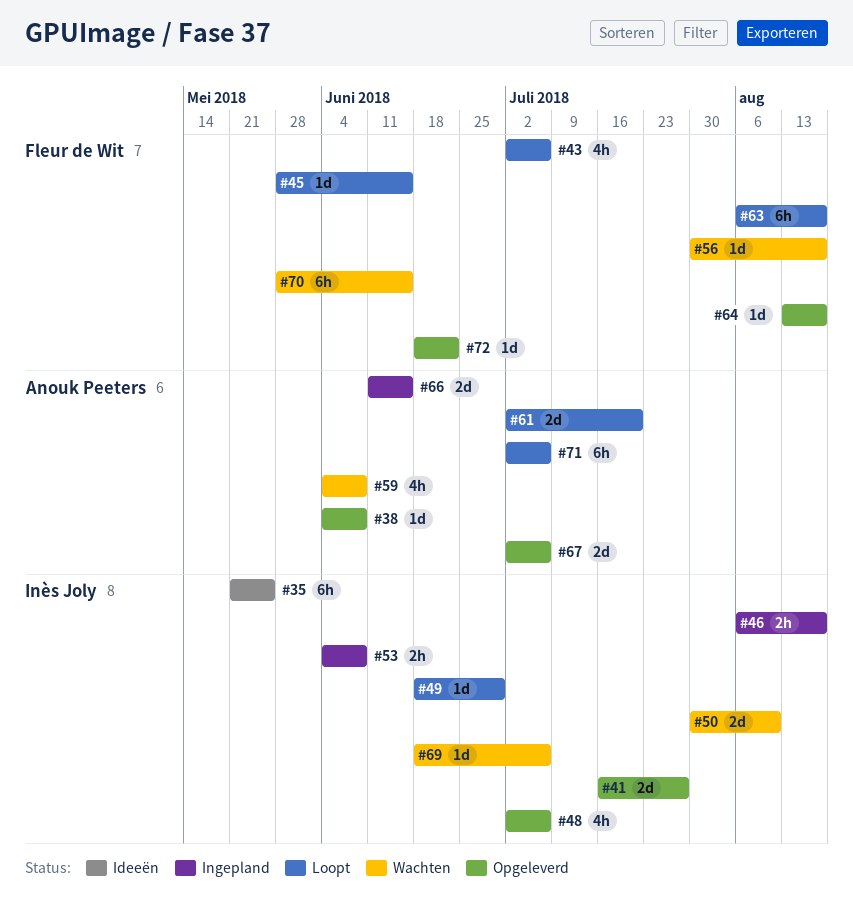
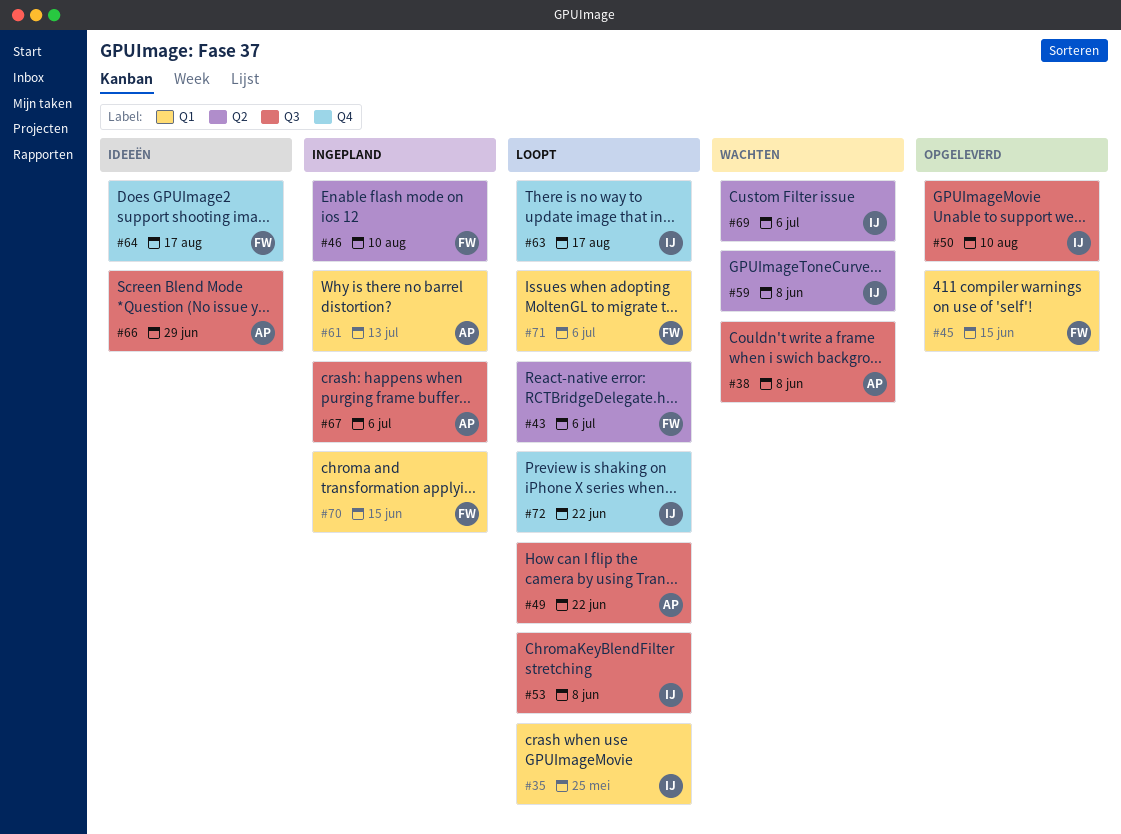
#35, status: Ideeën -> Loopt
#38, status: Opgeleverd -> Wachten
#41: present -> none
#45, status: Loopt -> Opgeleverd
#46, owner: Inès Joly -> Fleur de Wit
#46, due: Aug 17 -> Aug 10
#48: present -> none
#49, owner: Inès Joly -> Anouk Peeters
#49, due: Jun 29 -> Jun 22
#50, status: Wachten -> Opgeleverd
#53, status: Ingepland -> Loopt
#56: present -> none
#59, owner: Anouk Peeters -> Inès Joly
#61, status: Loopt -> Ingepland
#61, due: Jul 20 -> Jul 13
#63, owner: Fleur de Wit -> Inès Joly
#64, status: Opgeleverd -> Ideeën
#66, status: Ingepland -> Ideeën
#66, due: Jun 15 -> Jun 29
#67, status: Opgeleverd -> Ingepland
#70, status: Wachten -> Ingepland
#71, owner: Anouk Peeters -> Fleur de Wit
#72, status: Opgeleverd -> Loopt
#72, owner: Fleur de Wit -> Inès Joly

